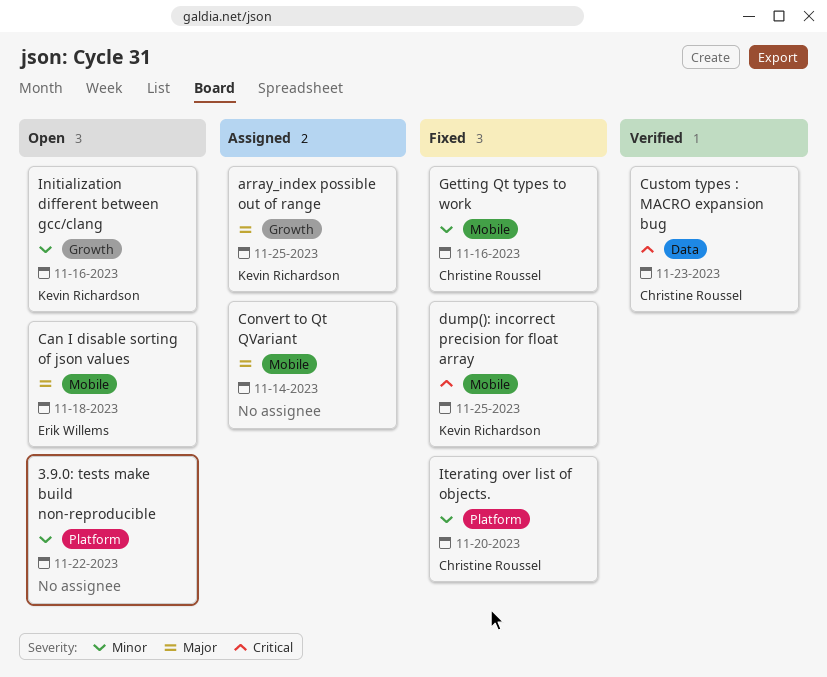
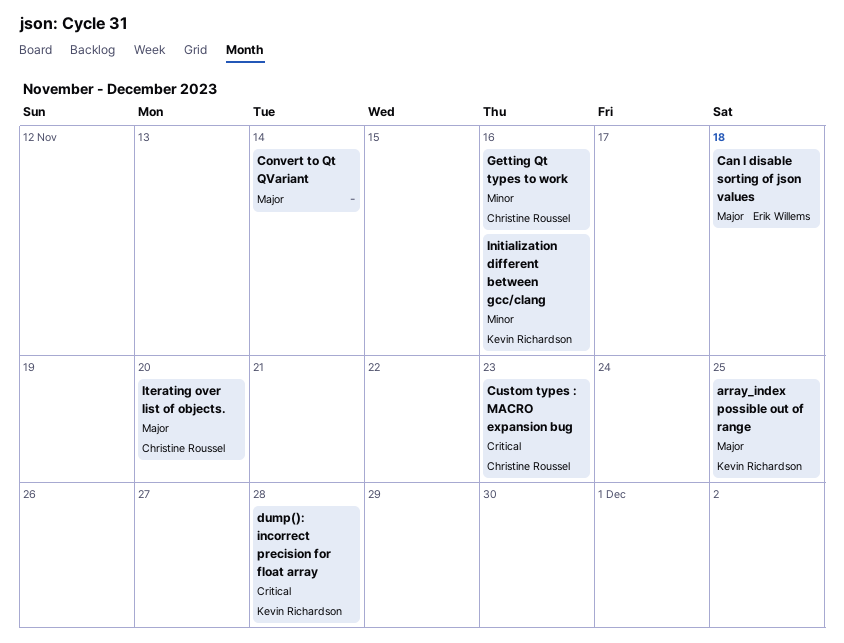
3.9.0: tests make build non-reproducible: present -> none
dump(): incorrect precision for float array, due: Nov 25 -> Nov 28
Iterating over list of objects., priority: Minor -> Major

